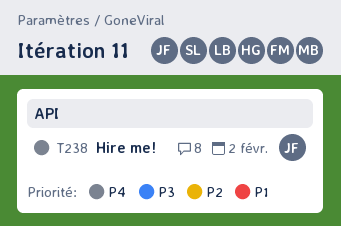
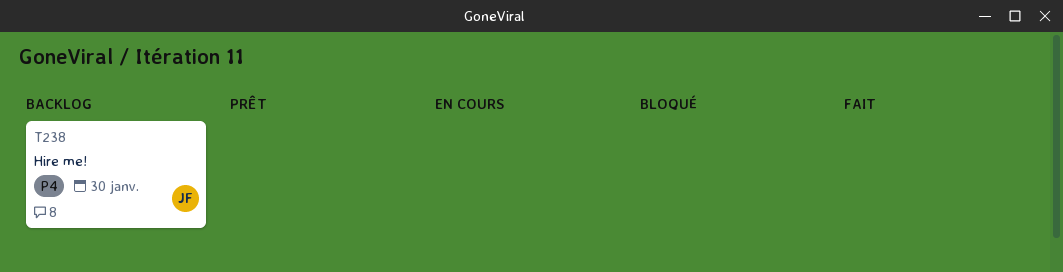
T238, due: Feb 2 -> Jan 30

